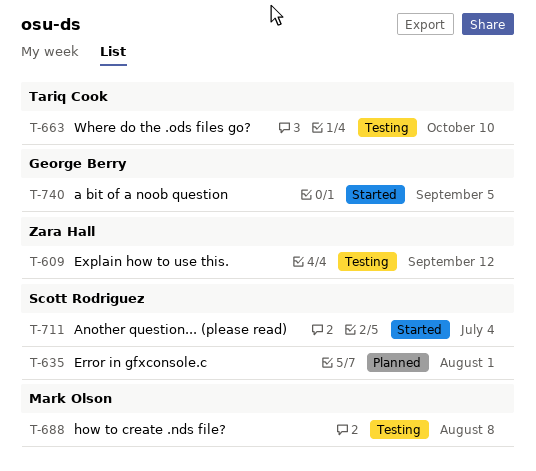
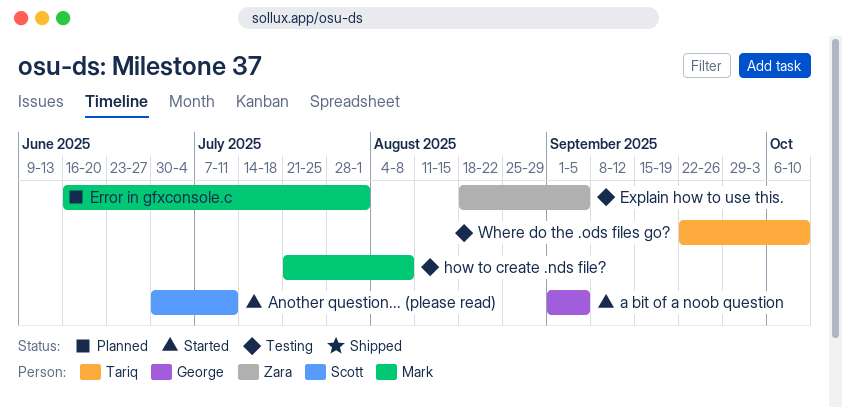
Another question... (please read), due: Jul 4 -> Jul 11
Error in gfxconsole.c, owner: Scott Rodriguez -> Mark Olson
Explain how to use this., due: Sep 12 -> Sep 5

